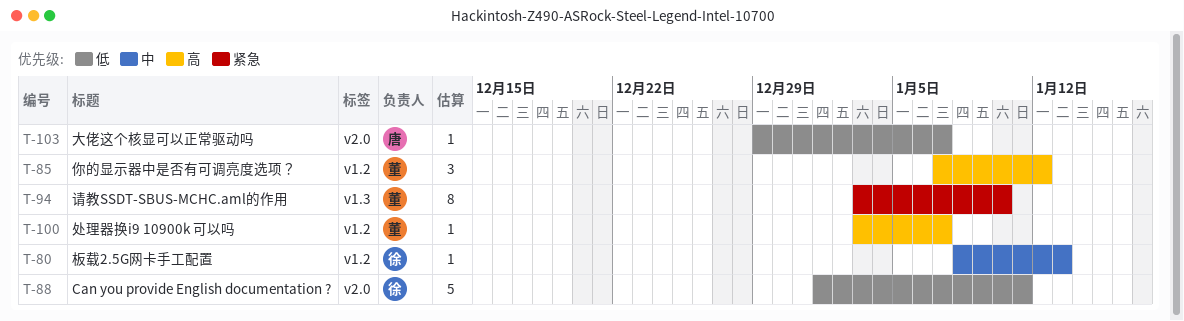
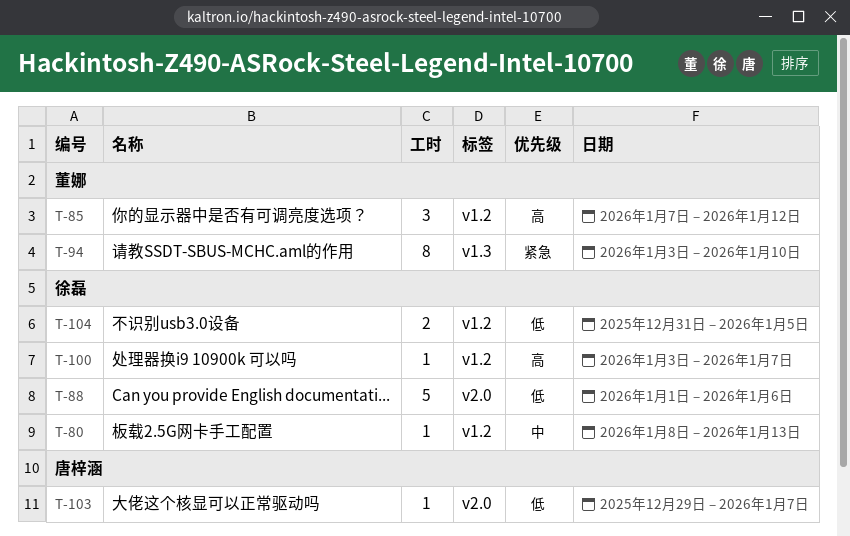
T-88, due: Jan 11 -> Jan 6
T-100, owner: 董娜 -> 徐磊
T-104: none -> present

